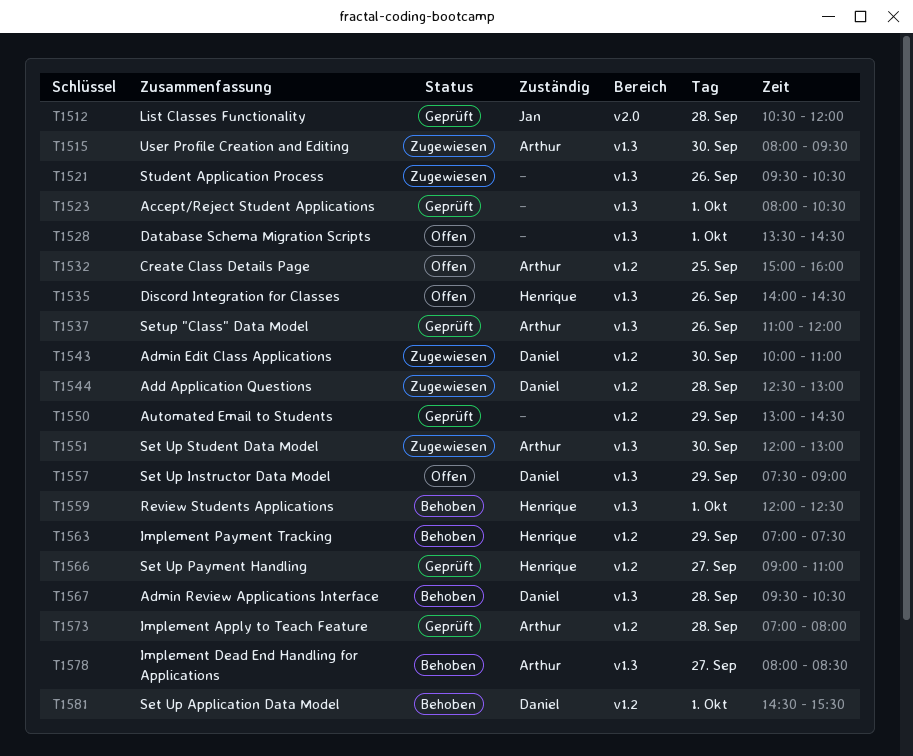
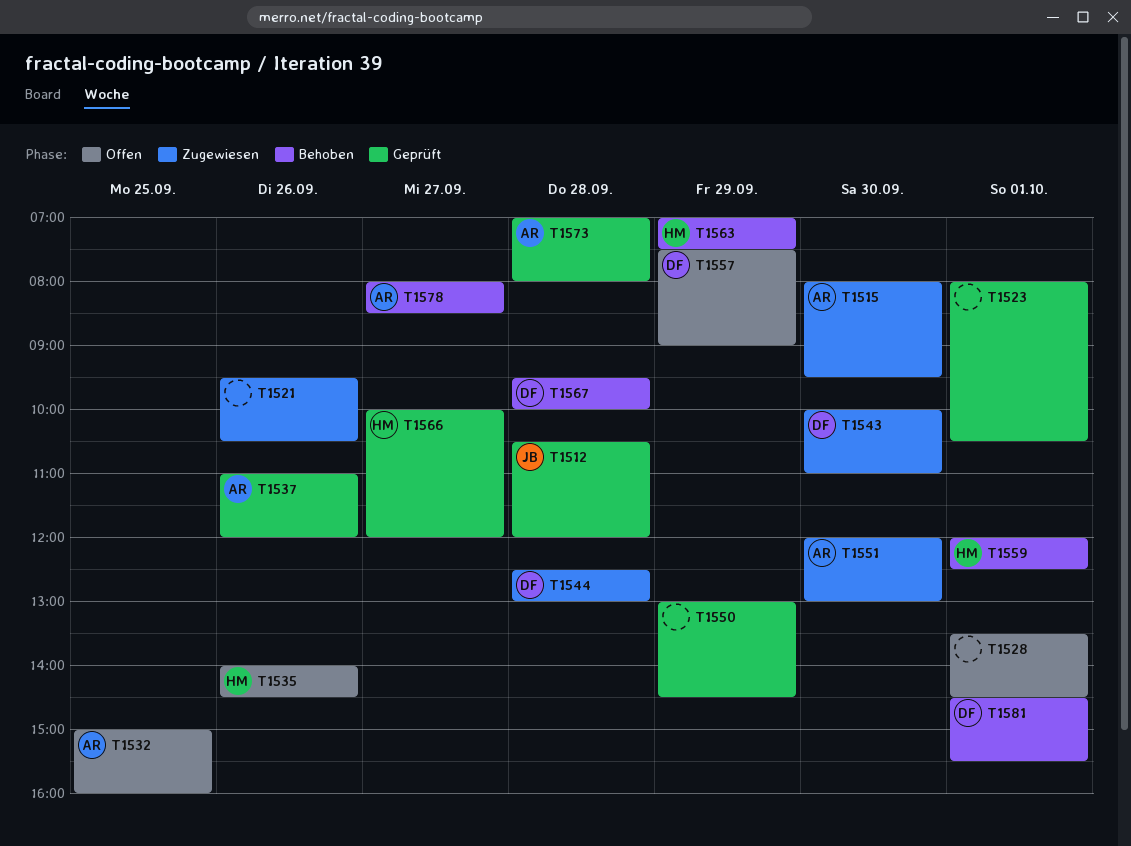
T1566, begins: 09:00 -> 10:00
T1566, ends: 11:00 -> 12:00
T1567, ends: 10:30 -> 10:00

